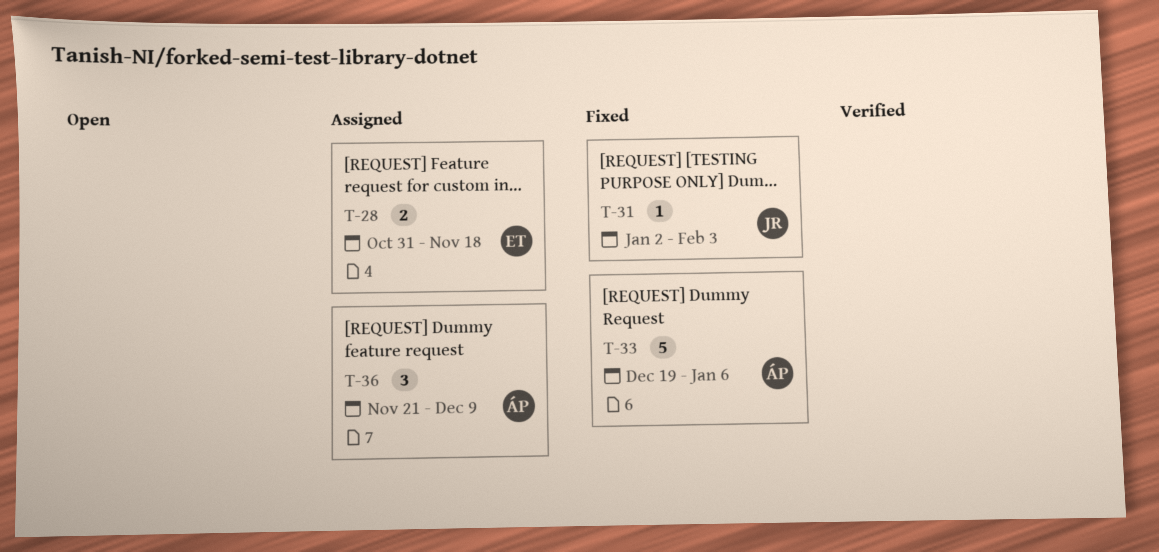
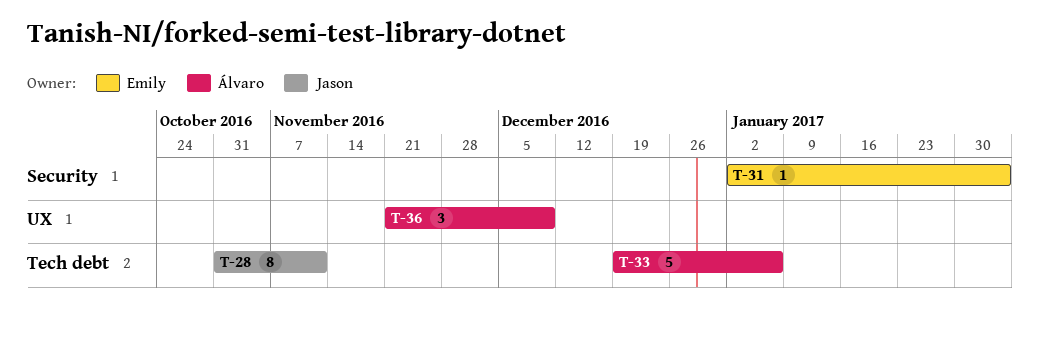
T-28, owner: Emily -> Jason
T-28, estimate: 2 -> 8
T-28, due: Nov 18 -> Nov 11
T-31, owner: Jason -> Emily

